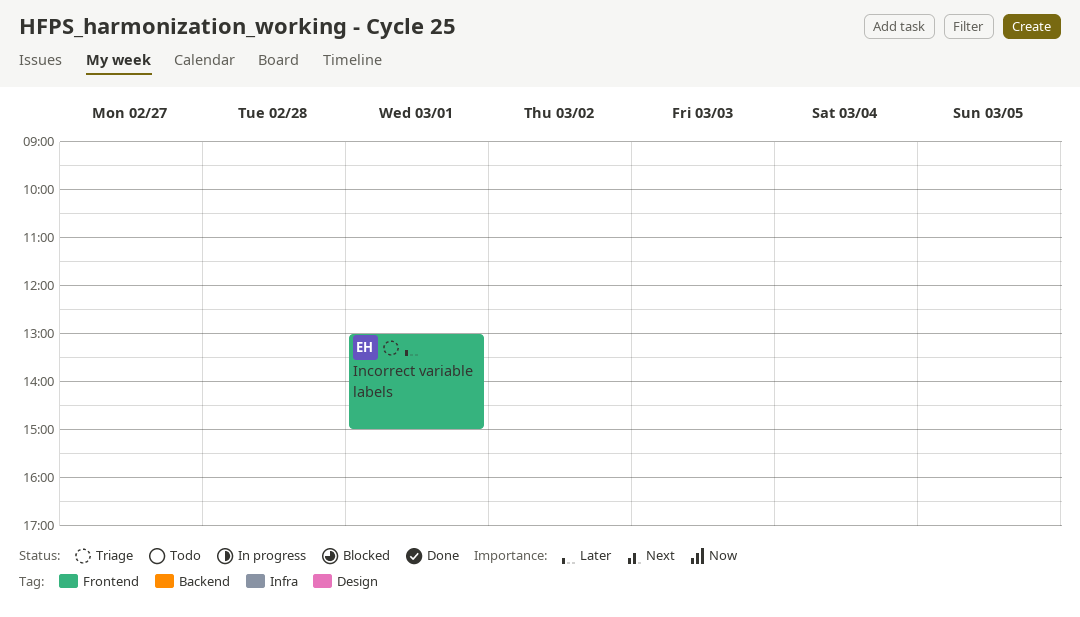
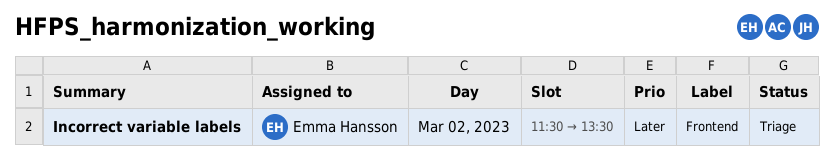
Incorrect variable labels, day: Mar 1 -> Mar 2
Incorrect variable labels, begins: 13:00 -> 11:30
Incorrect variable labels, ends: 15:00 -> 13:30

